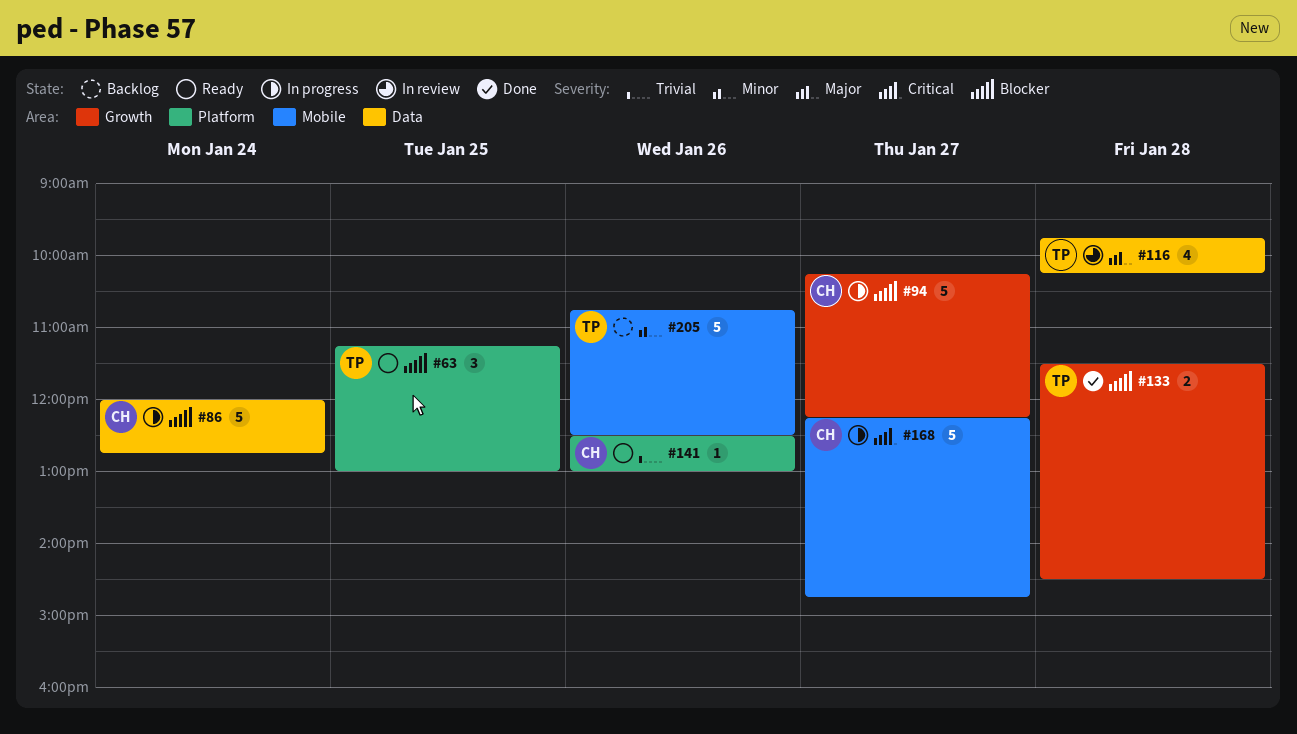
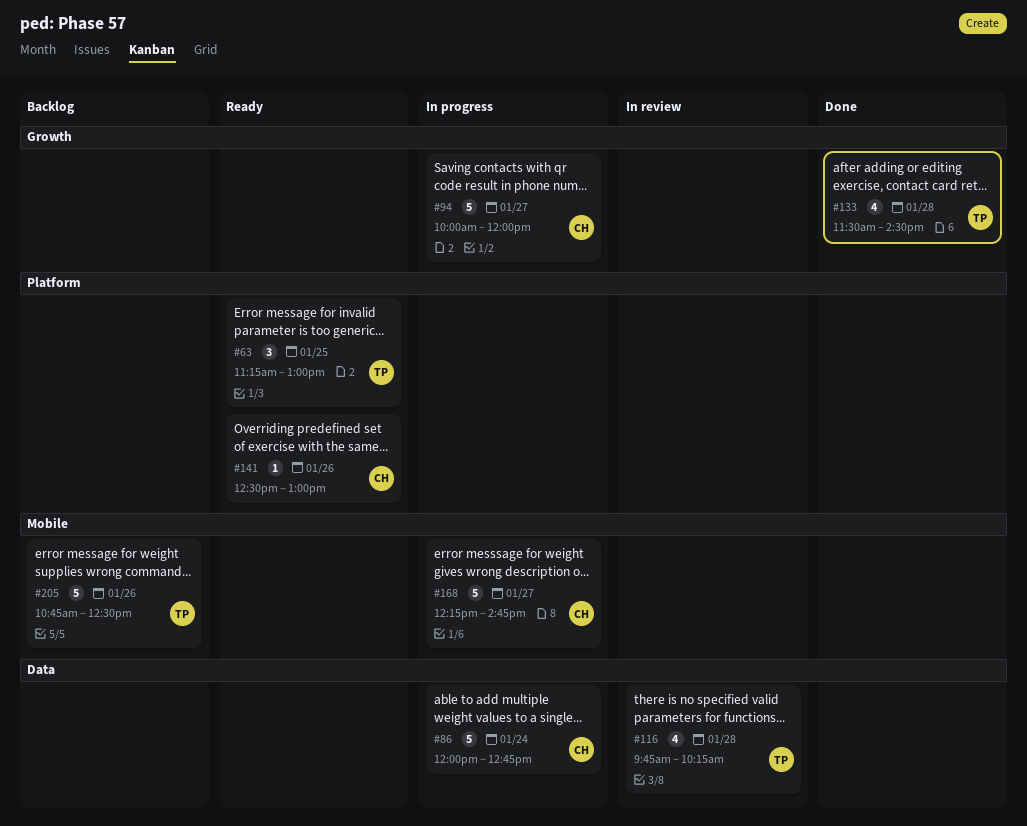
#94, begins: 10:15 -> 10:00
#94, ends: 12:15 -> 12:00
#133, estimate: 2 -> 4

